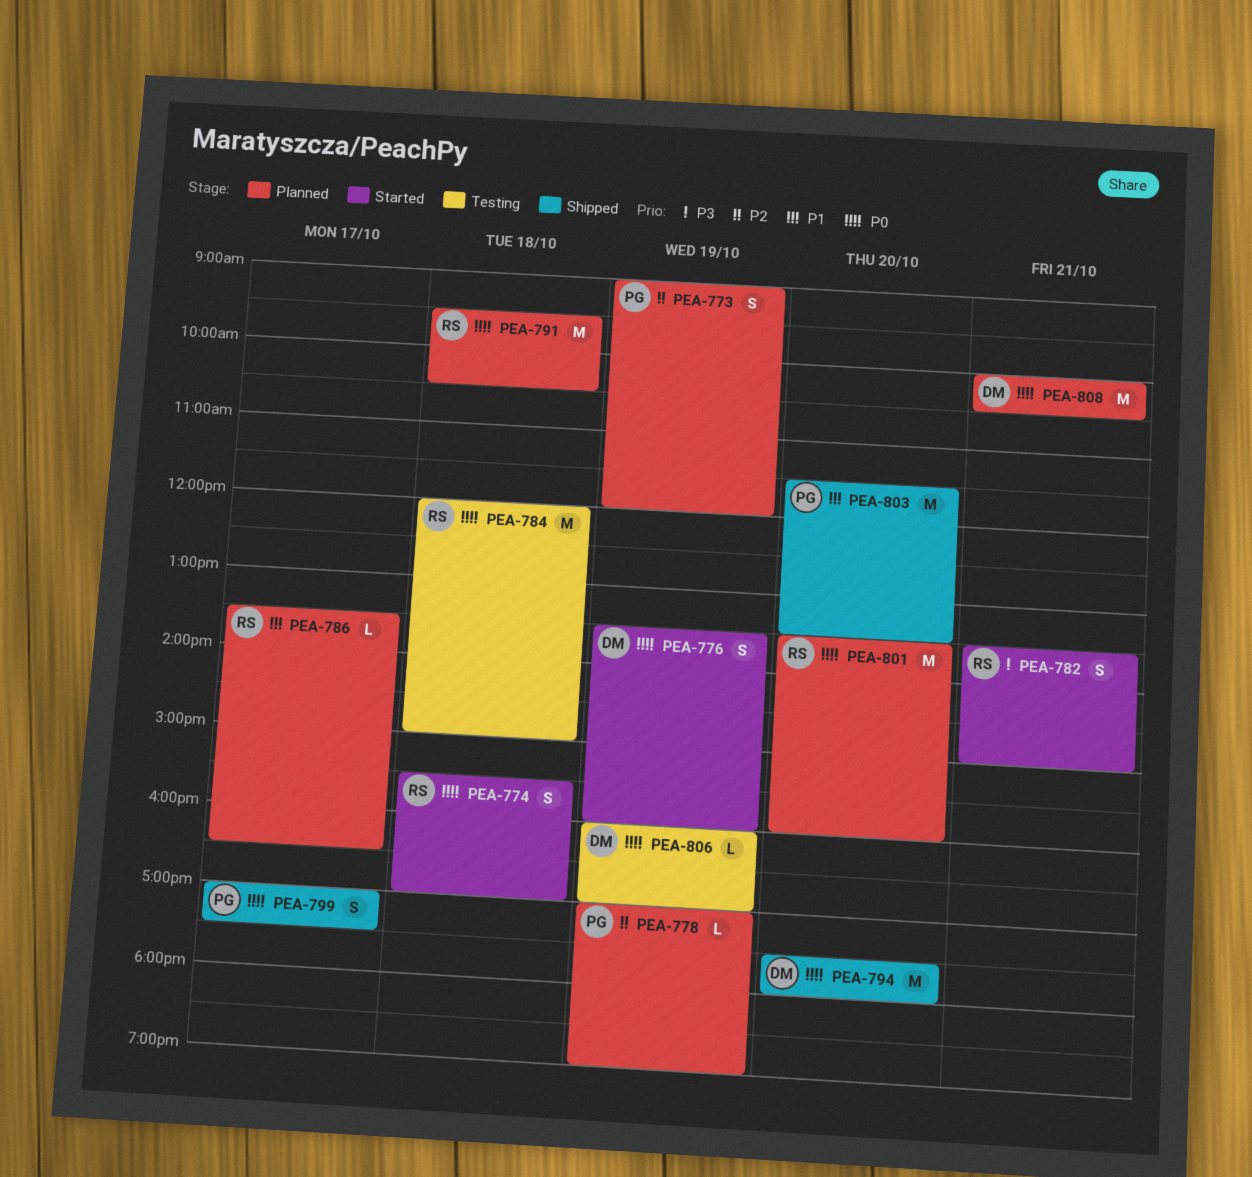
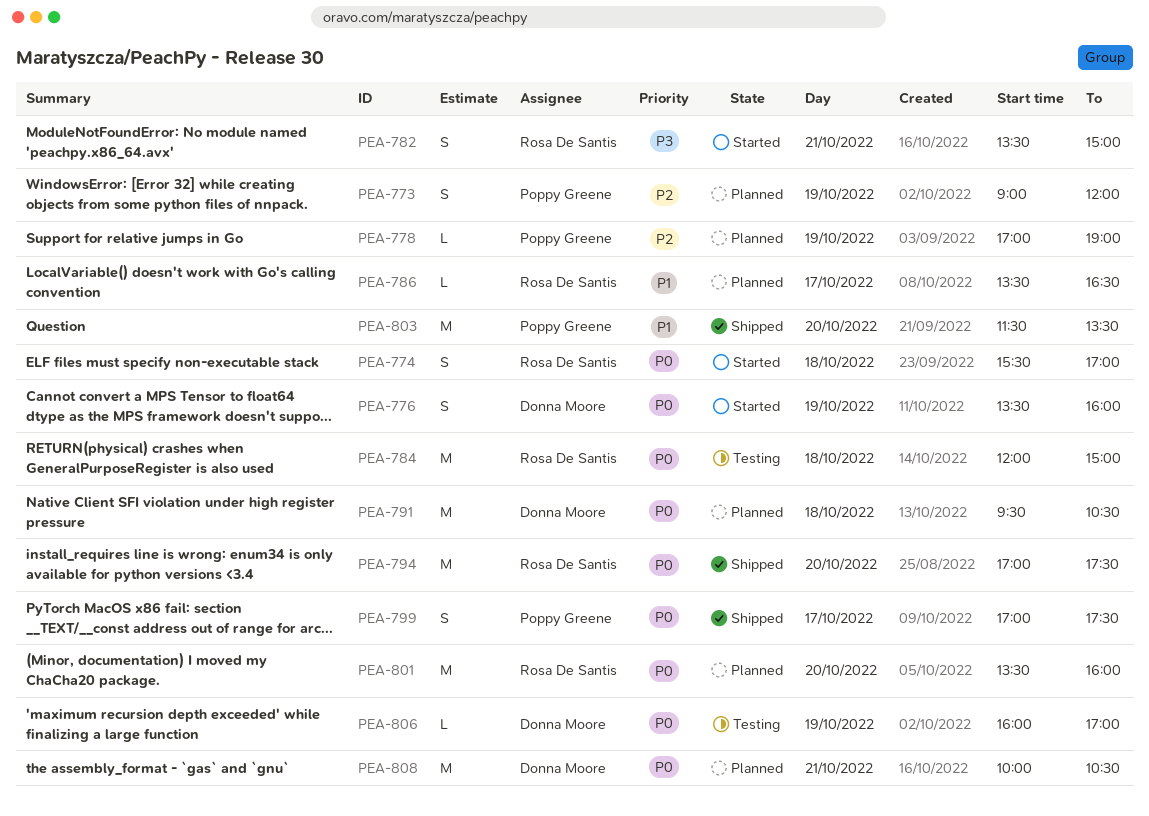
PEA-791, owner: Rosa De Santis -> Donna Moore
PEA-794, owner: Donna Moore -> Rosa De Santis
PEA-794, begins: 17:30 -> 17:00
PEA-794, ends: 18:00 -> 17:30

